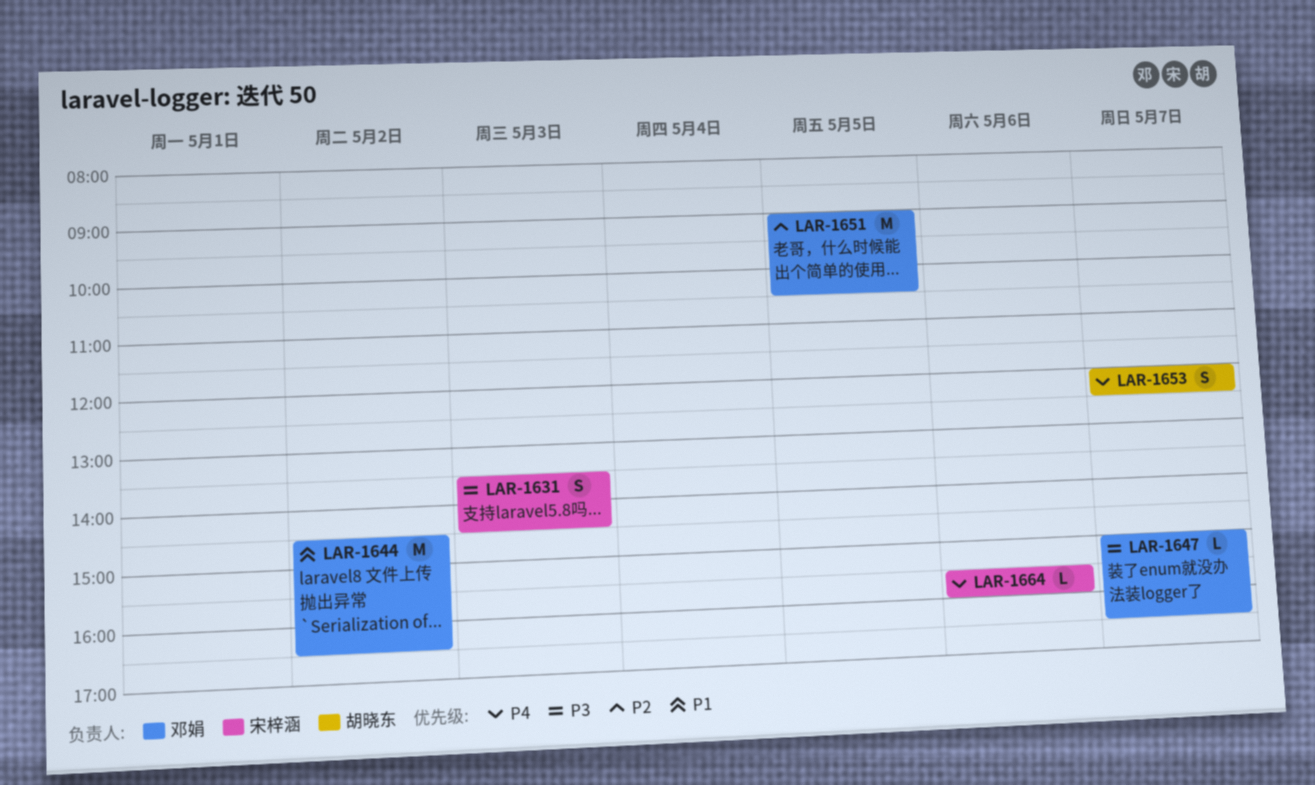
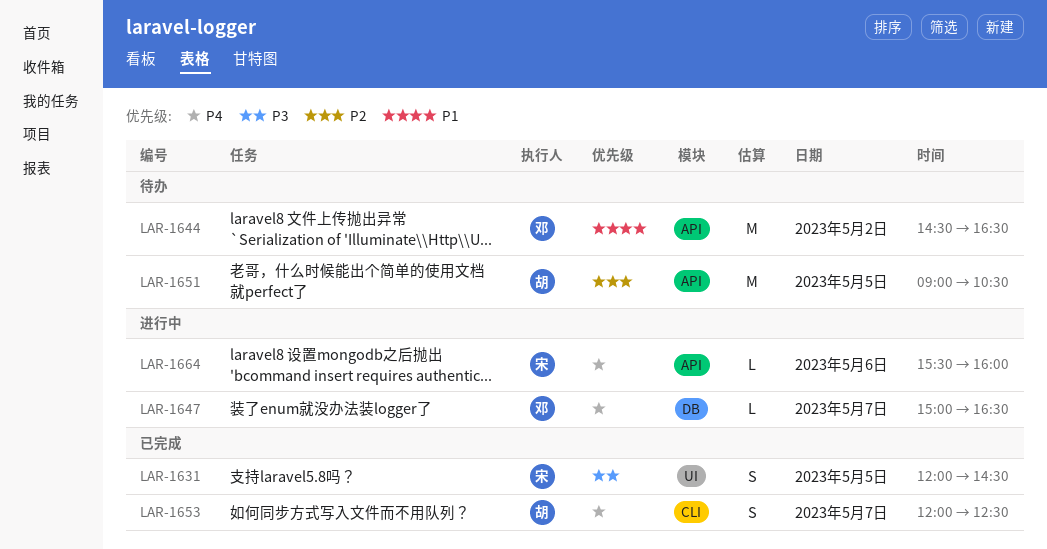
LAR-1631, day: May 3 -> May 5
LAR-1631, begins: 13:30 -> 12:00
LAR-1647, priority: P3 -> P4
LAR-1651, owner: 邓娟 -> 胡晓东

